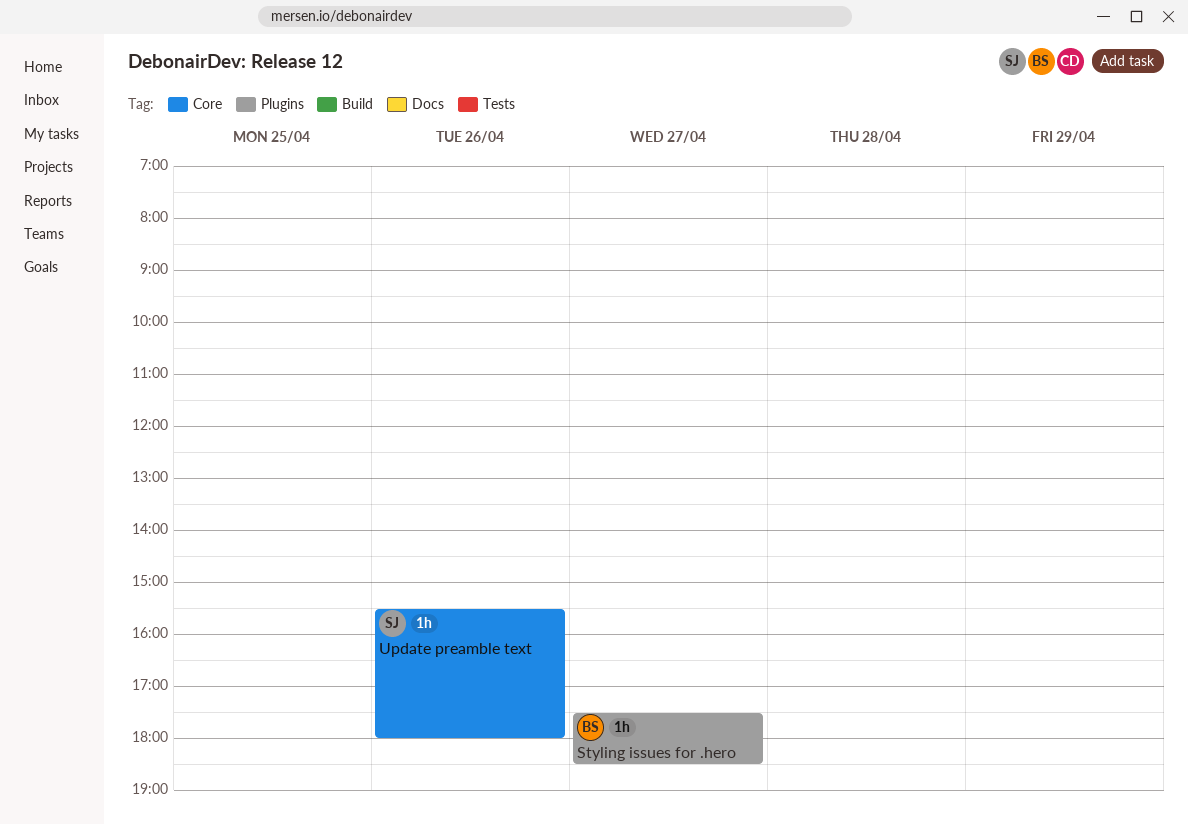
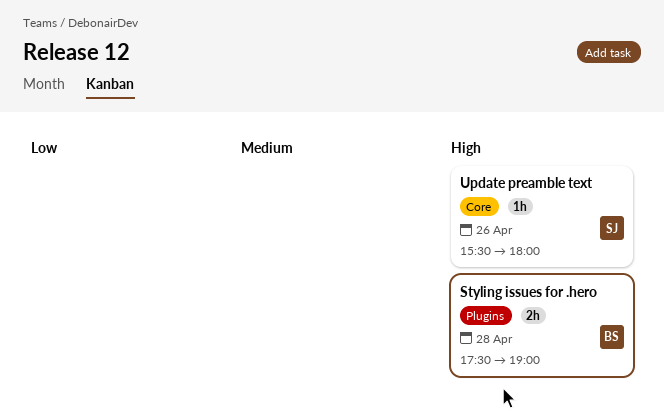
Styling issues for .hero, estimate: 1h -> 2h
Styling issues for .hero, day: Apr 27 -> Apr 28
Styling issues for .hero, ends: 18:30 -> 19:00

